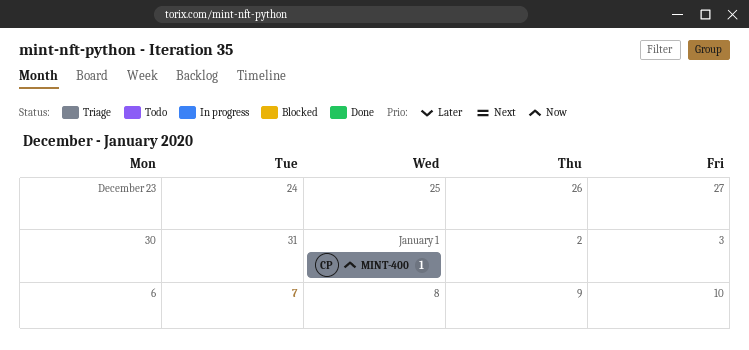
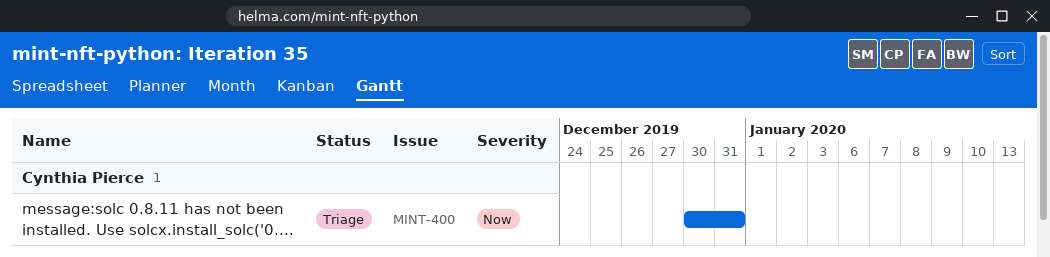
MINT-400, start: Jan 1 -> Dec 30
MINT-400, due: Jan 1 -> Dec 31

